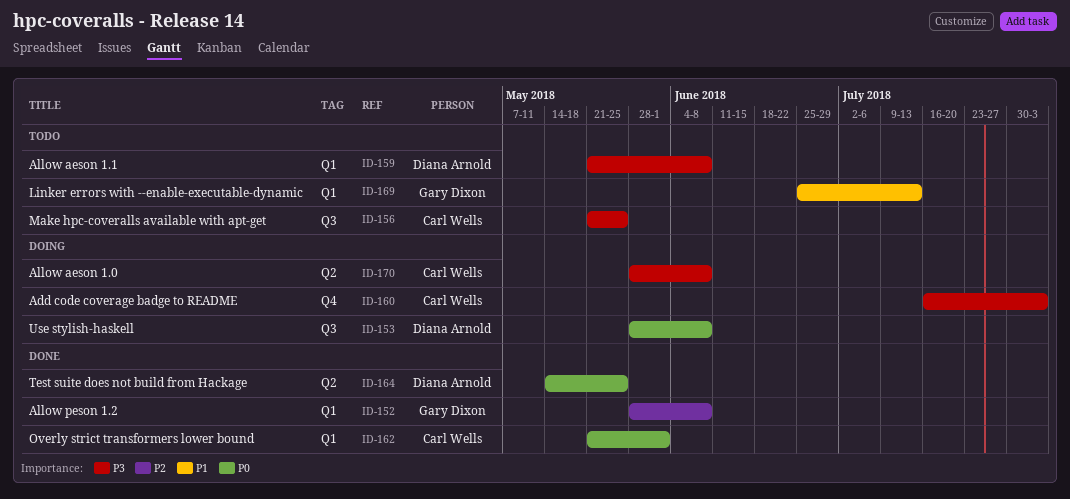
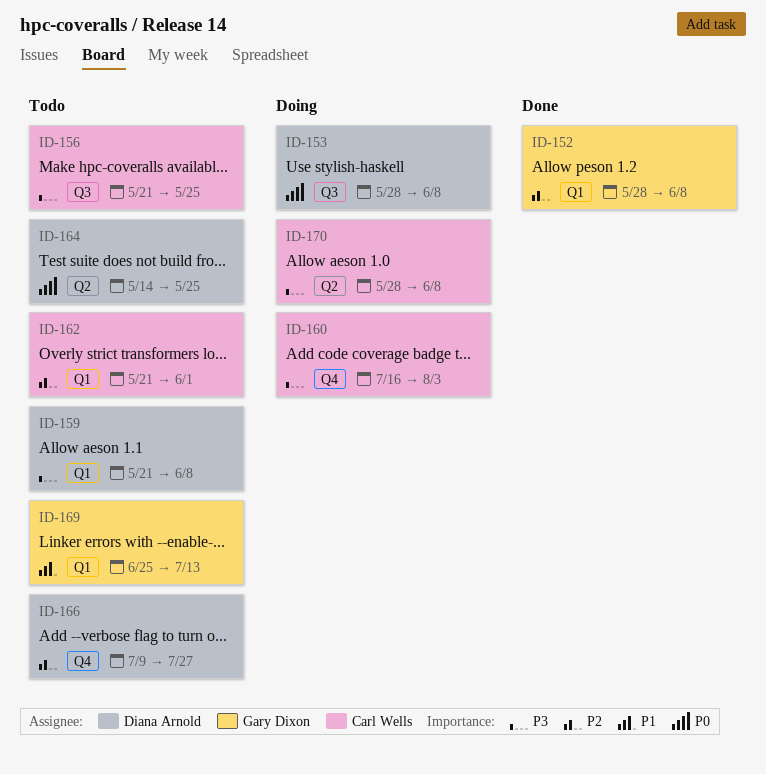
ID-162, status: Done -> Todo
ID-162, priority: P0 -> P2
ID-164, status: Done -> Todo
ID-166: none -> present

